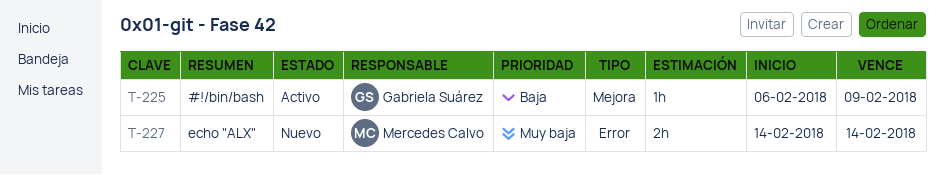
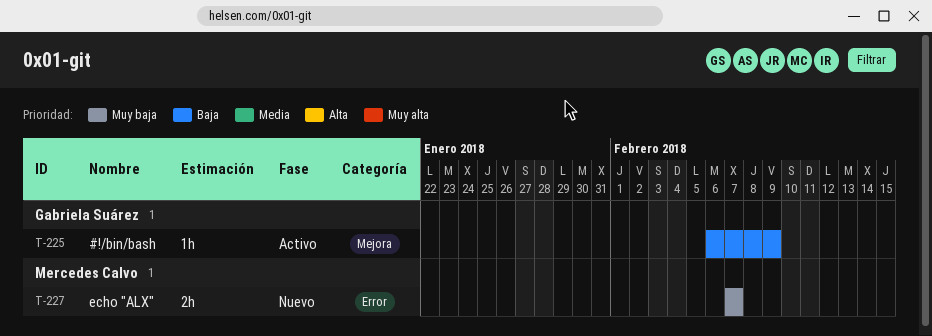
T-227, start: Feb 14 -> Feb 7
T-227, due: Feb 14 -> Feb 7

